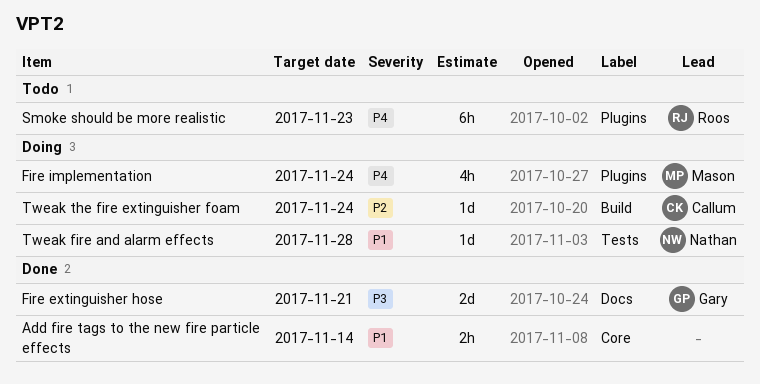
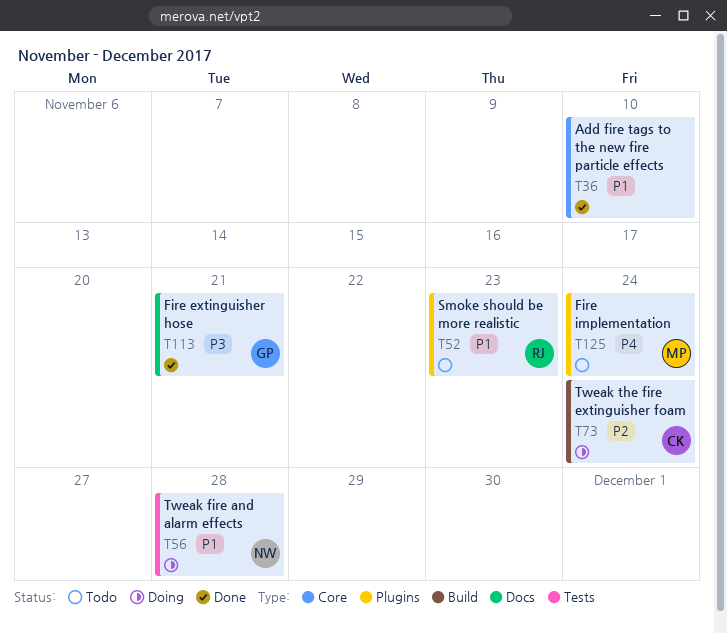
Add fire tags to the new fire particle effects, due: Nov 14 -> Nov 10
Fire implementation, status: Doing -> Todo
Smoke should be more realistic, priority: P4 -> P1

